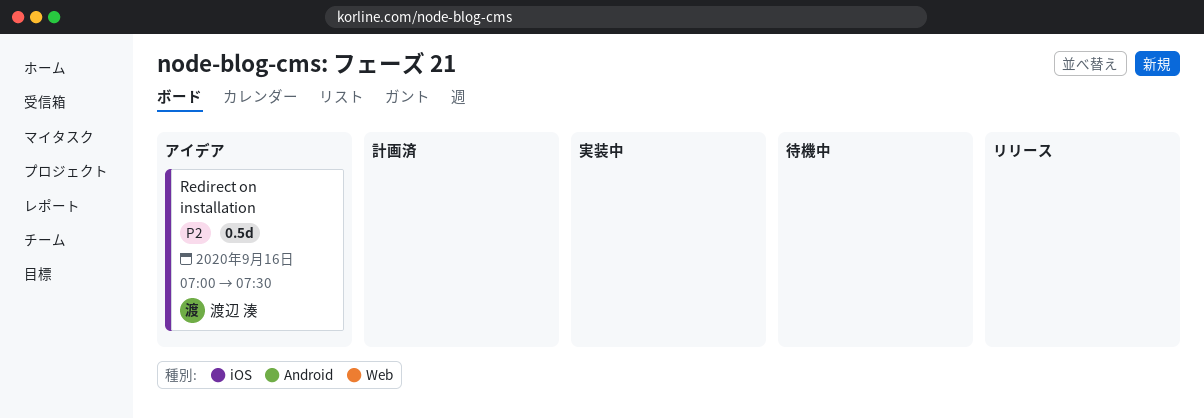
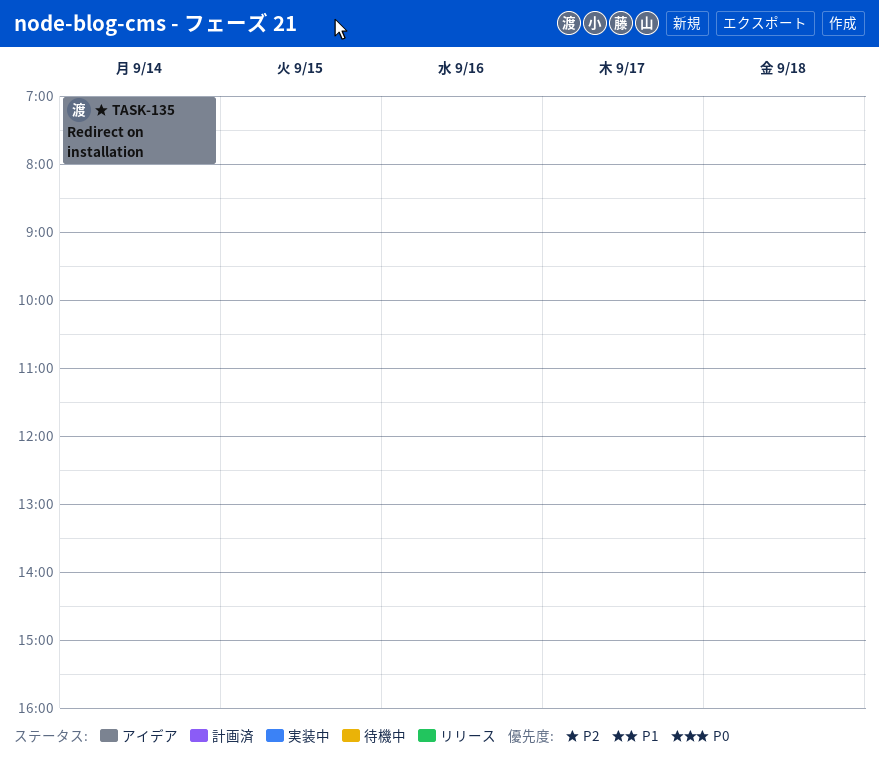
Redirect on installation, day: Sep 16 -> Sep 14
Redirect on installation, ends: 07:30 -> 08:00

